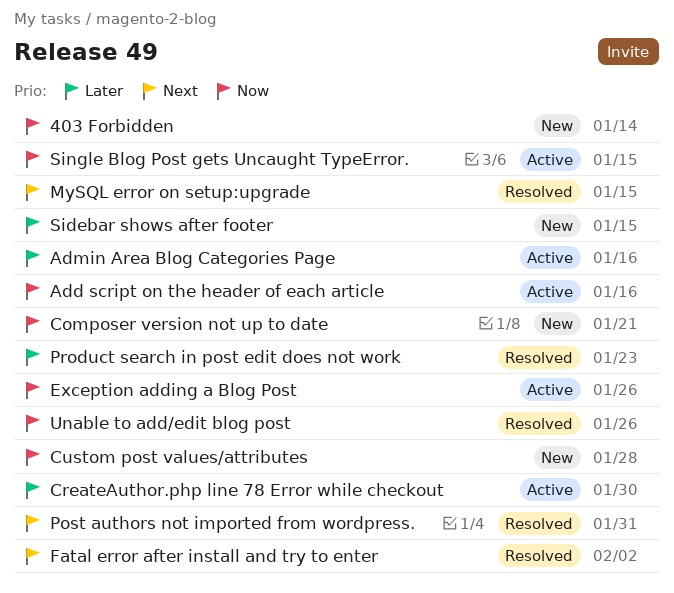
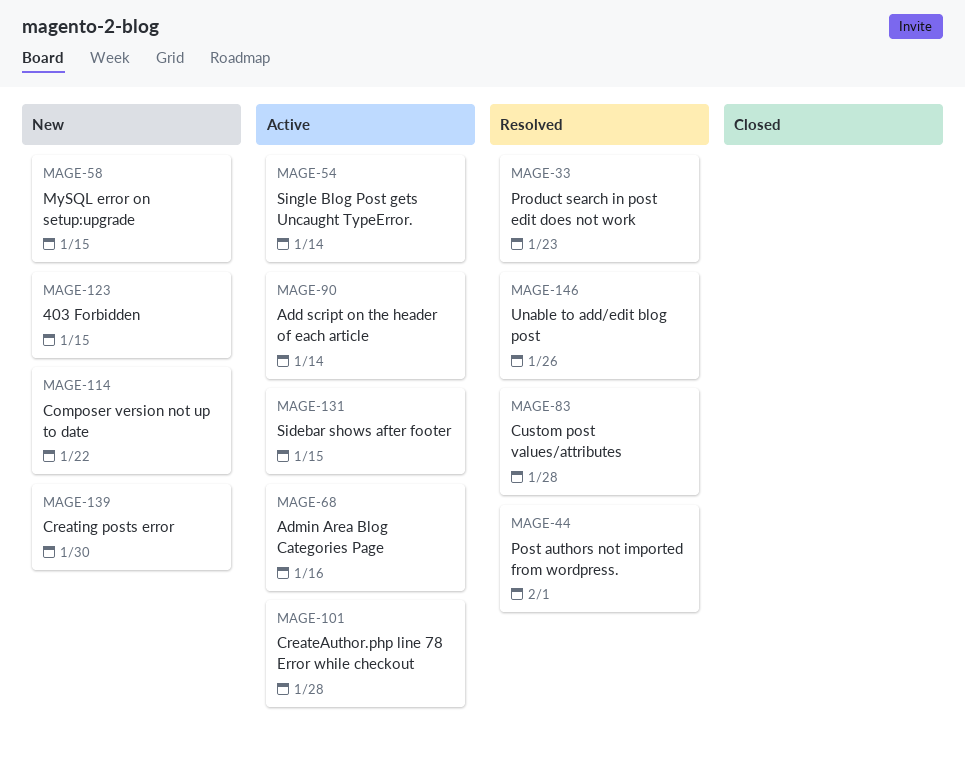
403 Forbidden, due: Jan 14 -> Jan 15
Add script on the header of each article, due: Jan 16 -> Jan 14
Composer version not up to date, due: Jan 21 -> Jan 22
CreateAuthor.php line 78 Error while checkout, due: Jan 30 -> Jan 28
Creating posts error: none -> present
Custom post values/attributes, status: New -> Resolved
Exception adding a Blog Post: present -> none
Fatal error after install and try to enter: present -> none
MySQL error on setup:upgrade, status: Resolved -> New
Post authors not imported from wordpress., due: Jan 31 -> Feb 1
Sidebar shows after footer, status: New -> Active
Single Blog Post gets Uncaught TypeError., due: Jan 15 -> Jan 14

